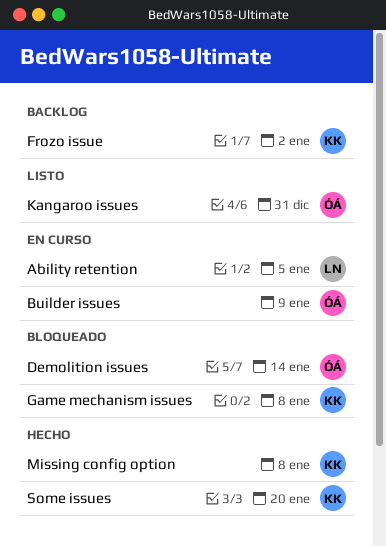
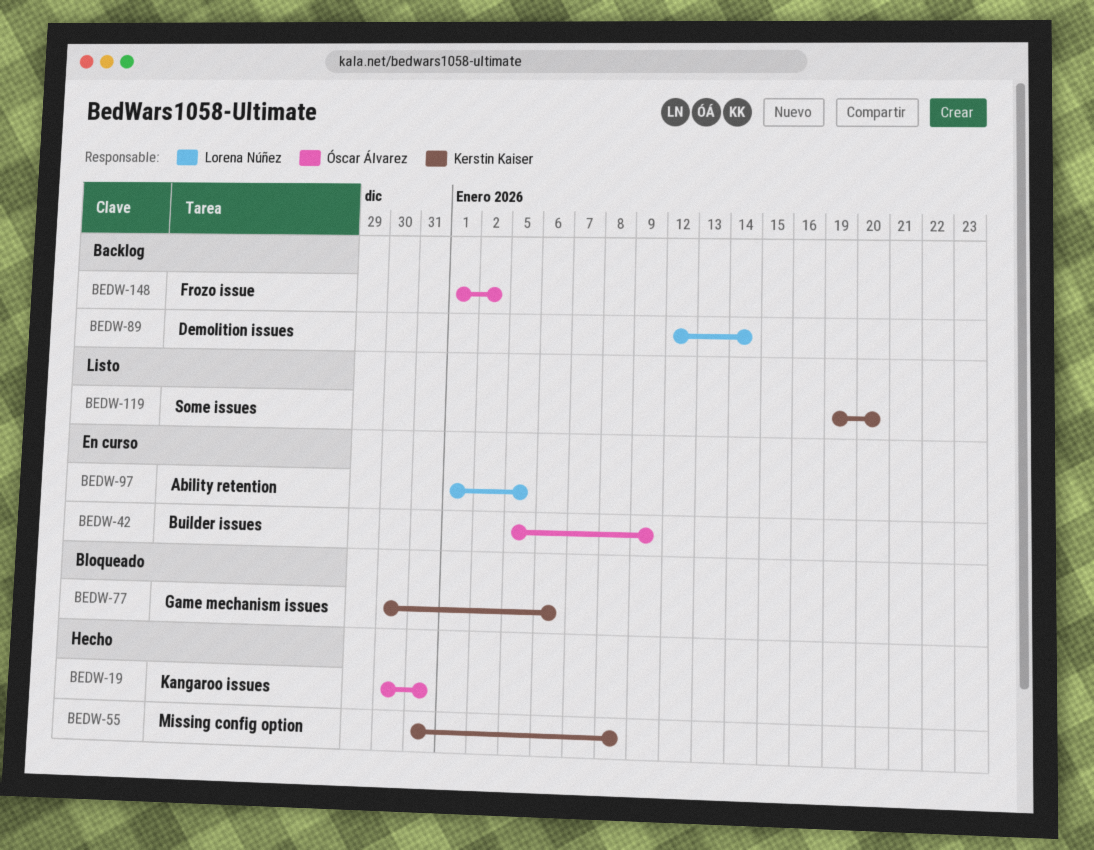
Demolition issues, status: Bloqueado -> Backlog
Demolition issues, owner: Óscar Álvarez -> Lorena Núñez
Frozo issue, owner: Kerstin Kaiser -> Óscar Álvarez
Game mechanism issues, due: Jan 8 -> Jan 6
Kangaroo issues, status: Listo -> Hecho
Some issues, status: Hecho -> Listo

